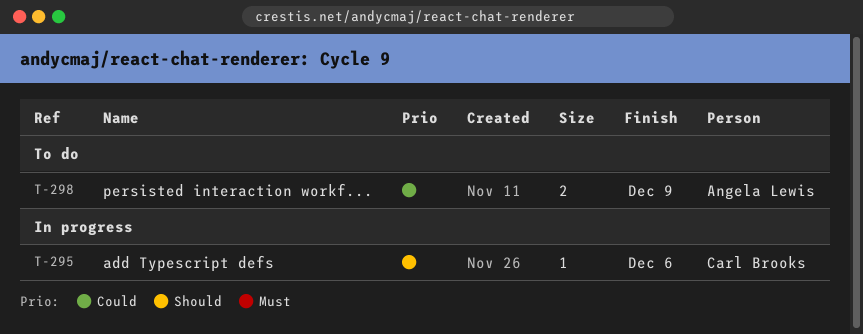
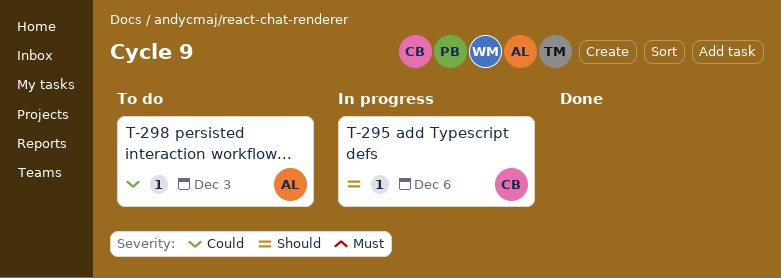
T-298, estimate: 2 -> 1
T-298, due: Dec 9 -> Dec 3

